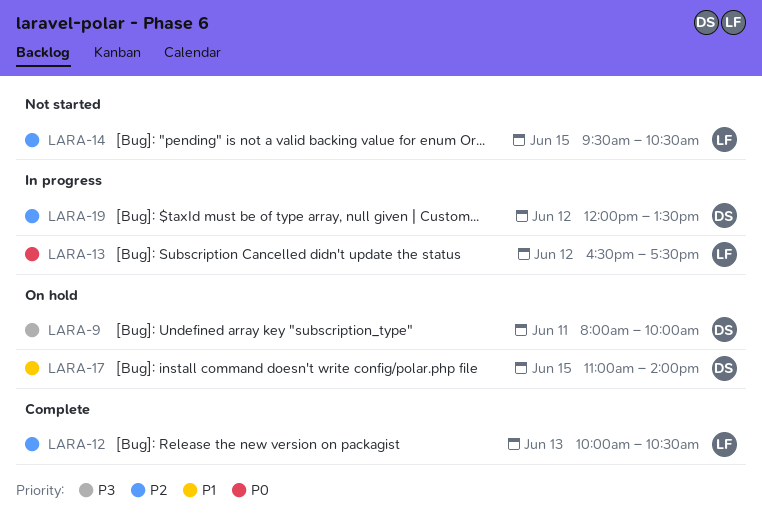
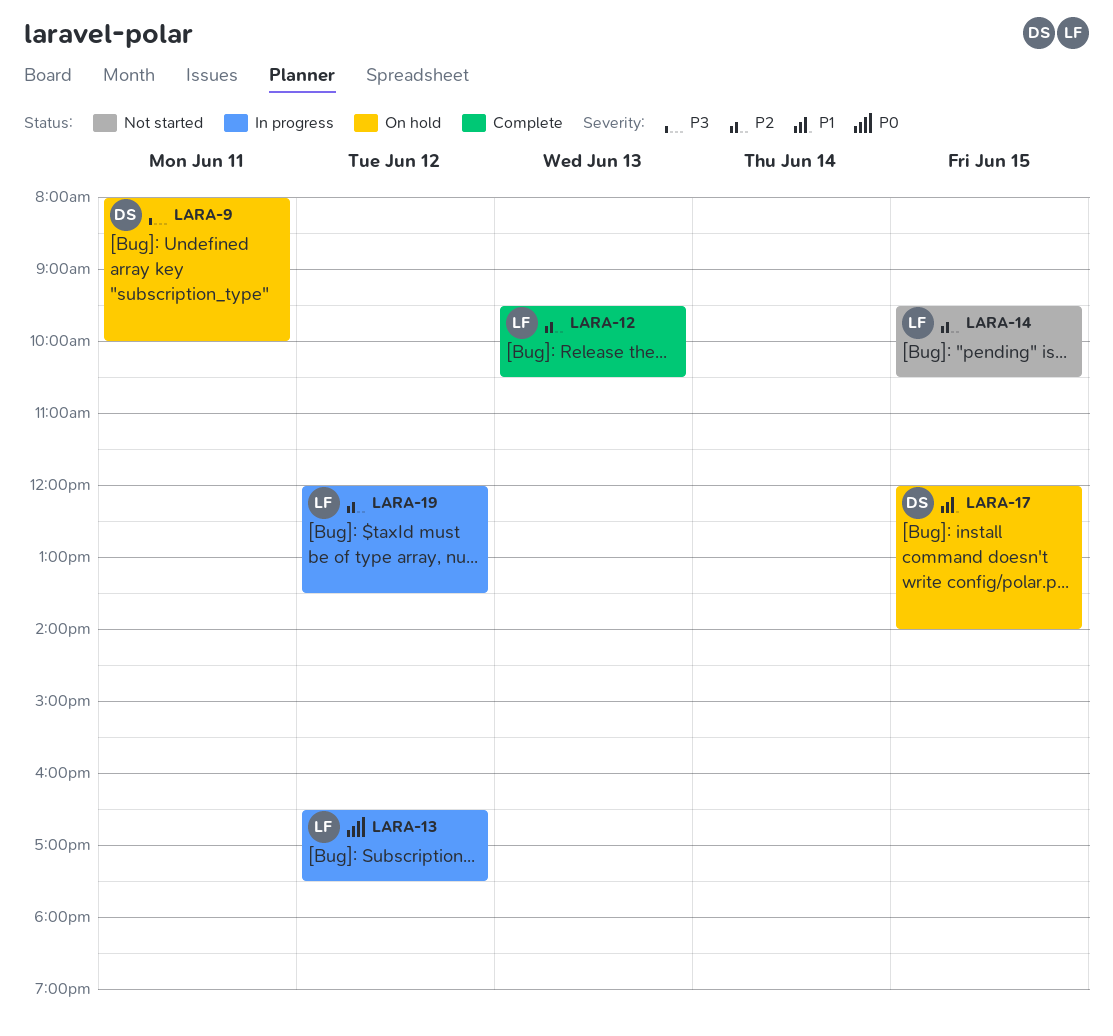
LARA-12, begins: 10:00 -> 09:30
LARA-17, begins: 11:00 -> 12:00
LARA-19, owner: DS -> LF

